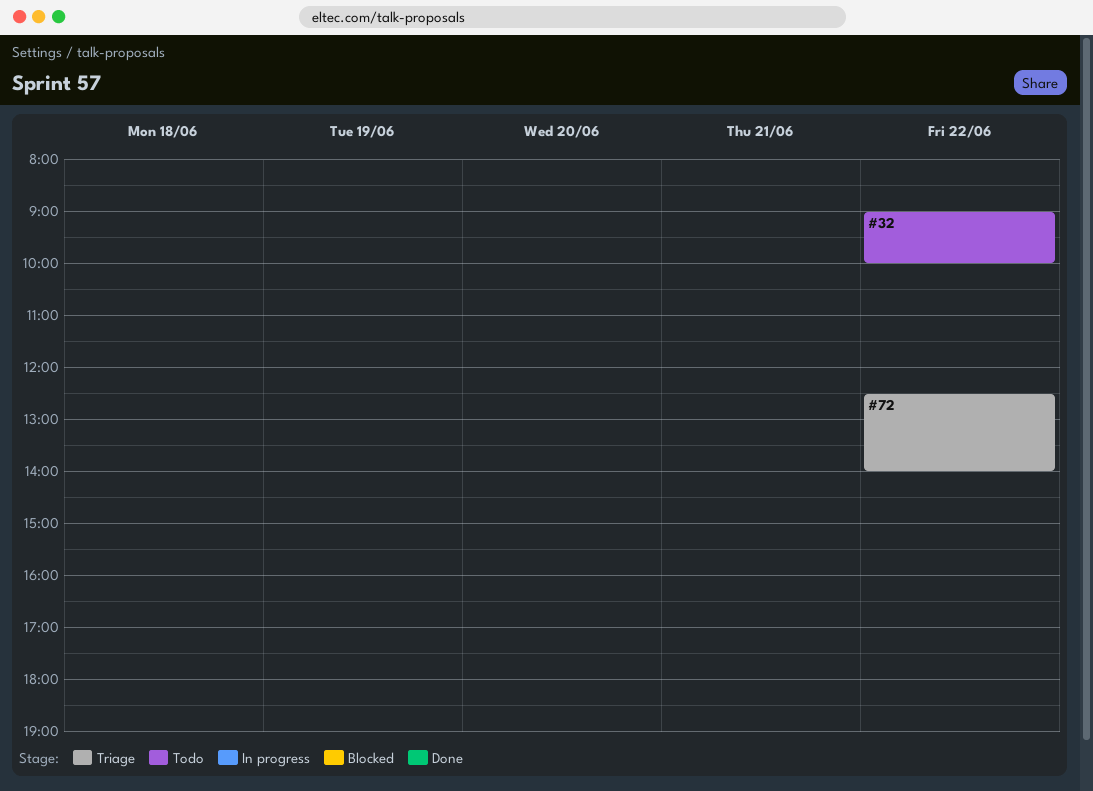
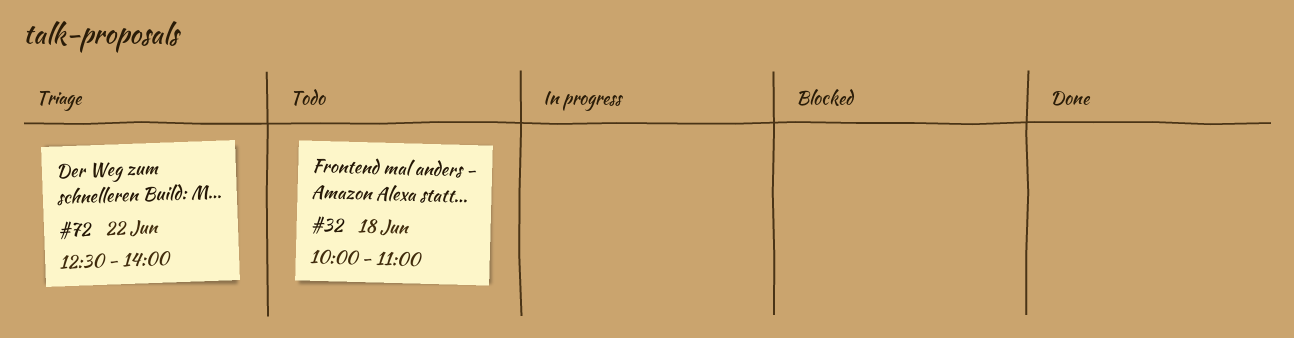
#32, day: Jun 22 -> Jun 18
#32, begins: 09:00 -> 10:00
#32, ends: 10:00 -> 11:00

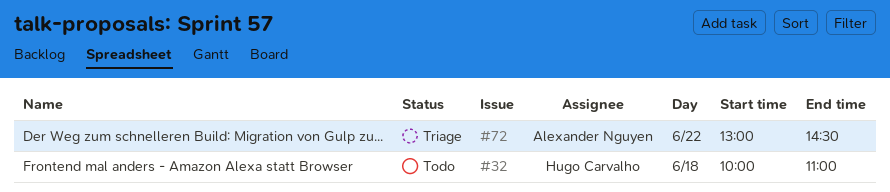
#72, begins: 12:30 -> 13:00
#72, ends: 14:00 -> 14:30

